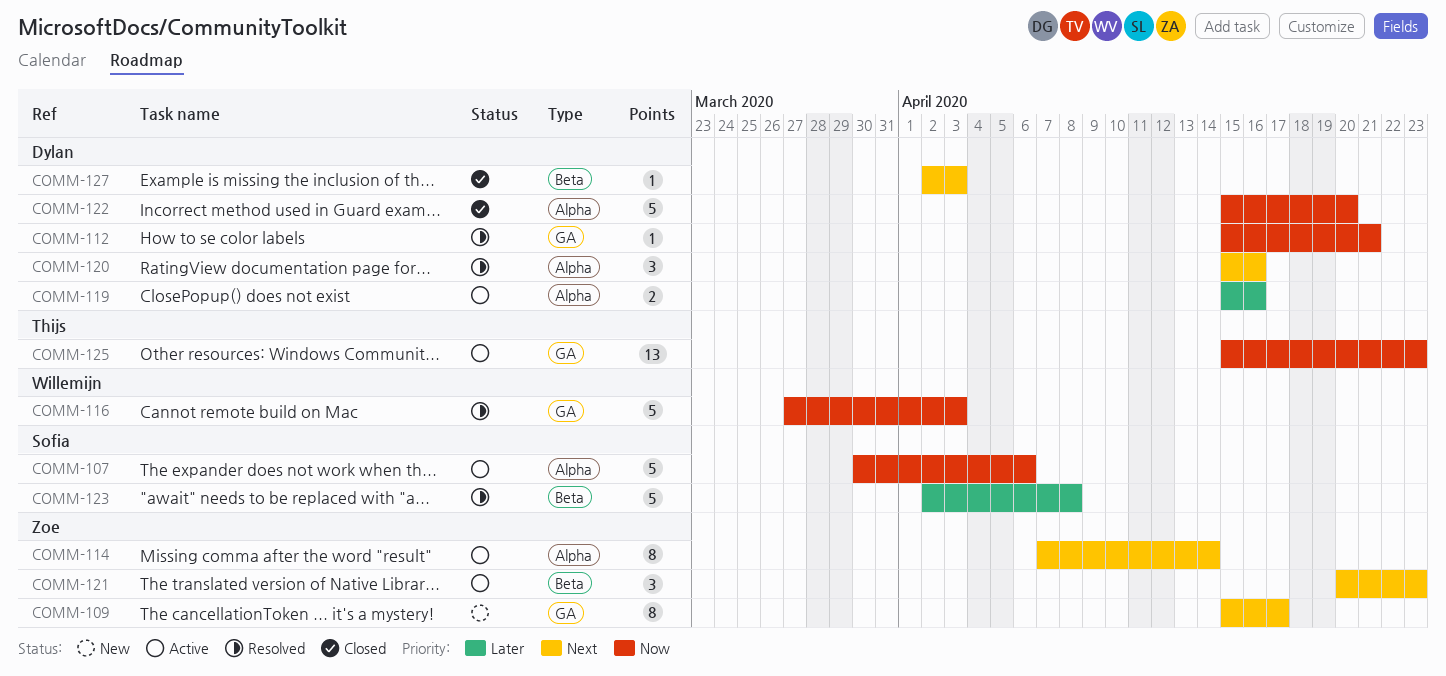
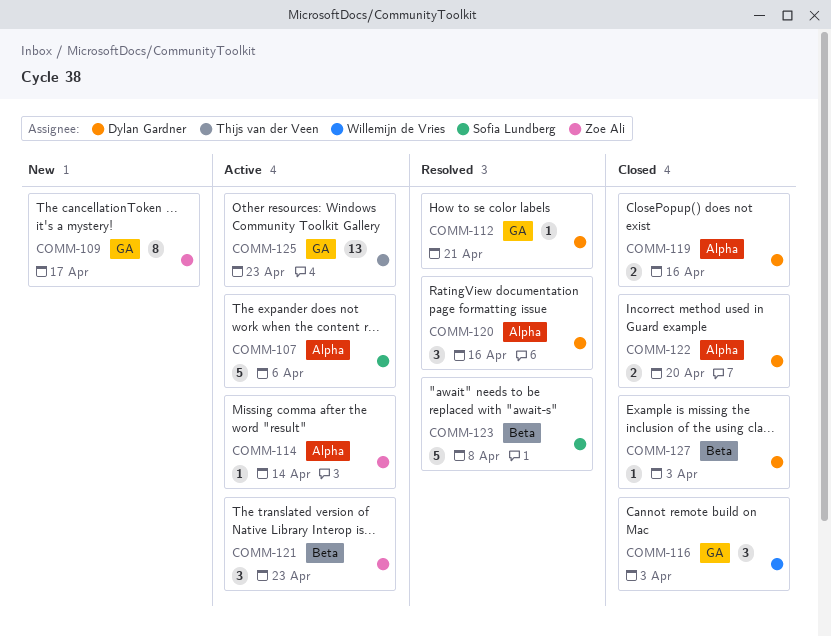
COMM-114, estimate: 8 -> 1
COMM-116, status: Resolved -> Closed
COMM-116, estimate: 5 -> 3
COMM-119, status: Active -> Closed
COMM-122, estimate: 5 -> 2

